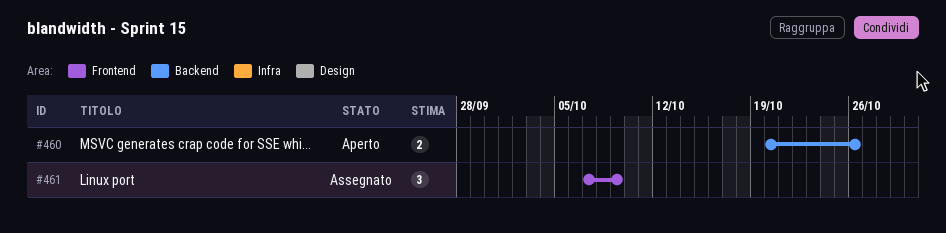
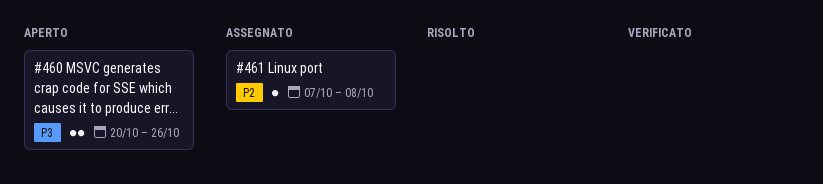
#461, estimate: 3 -> 1
#461, due: Oct 9 -> Oct 8

